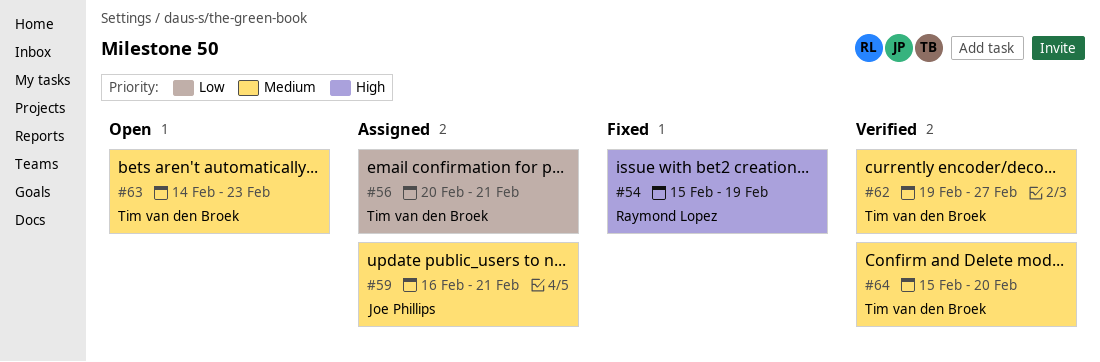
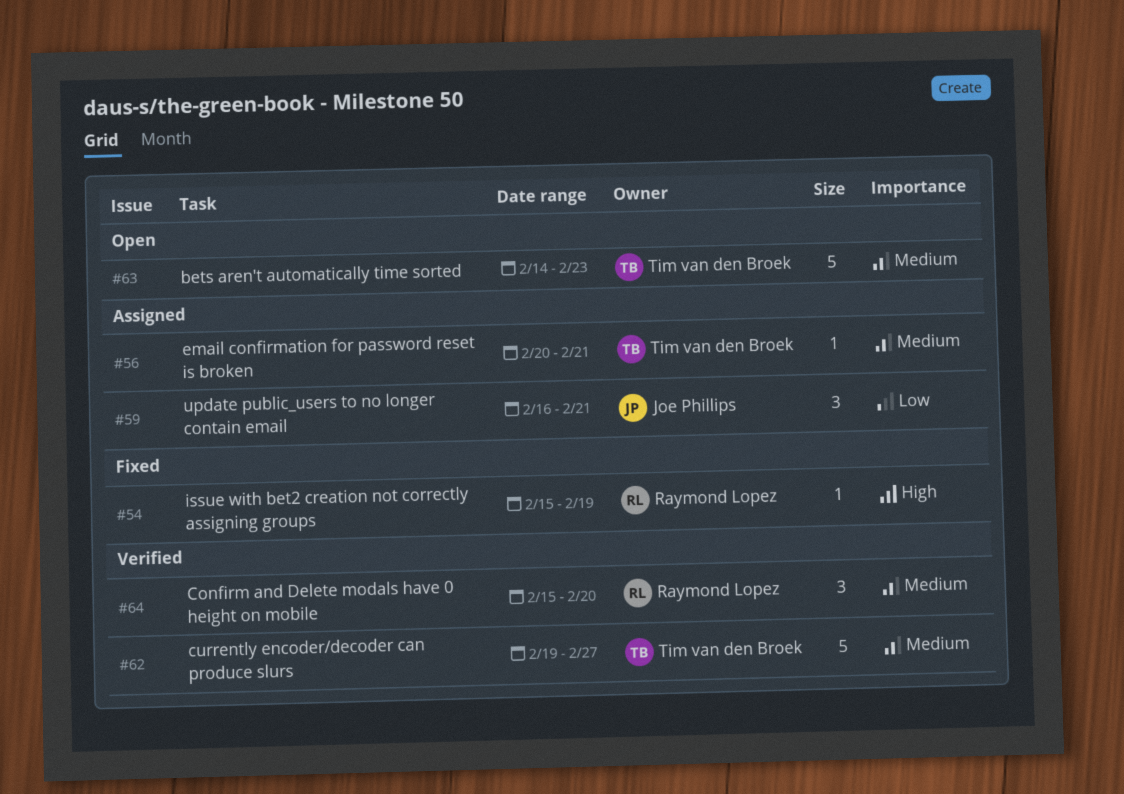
#56, priority: Low -> Medium
#59, priority: Medium -> Low
#64, owner: Tim van den Broek -> Raymond Lopez

